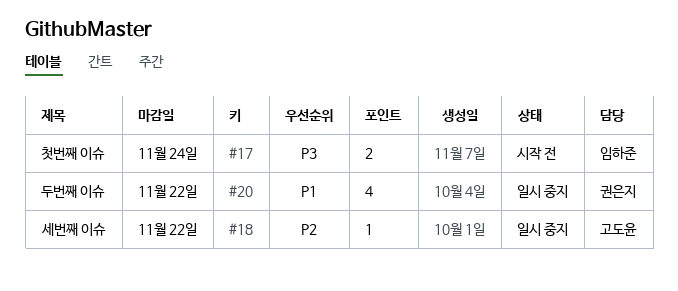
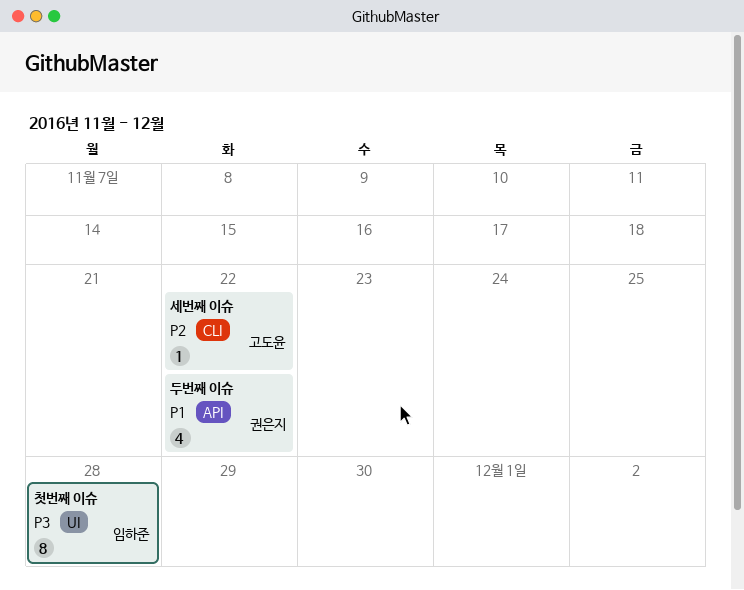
첫번째 이슈, estimate: 2 -> 8
첫번째 이슈, due: Nov 24 -> Nov 28

